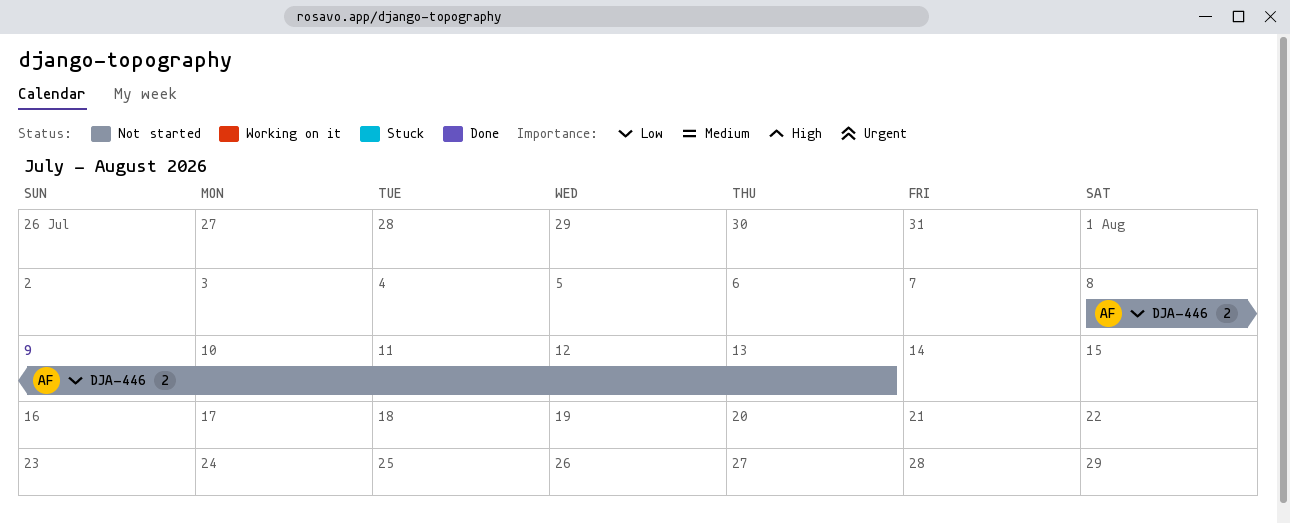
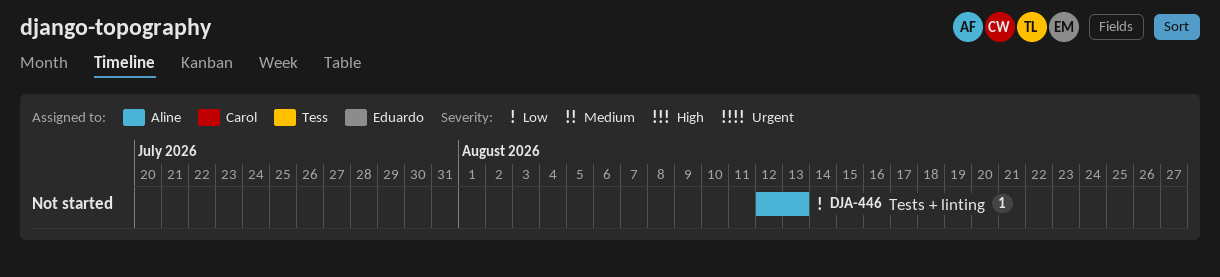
DJA-446, estimate: 2 -> 1
DJA-446, start: Aug 8 -> Aug 12

